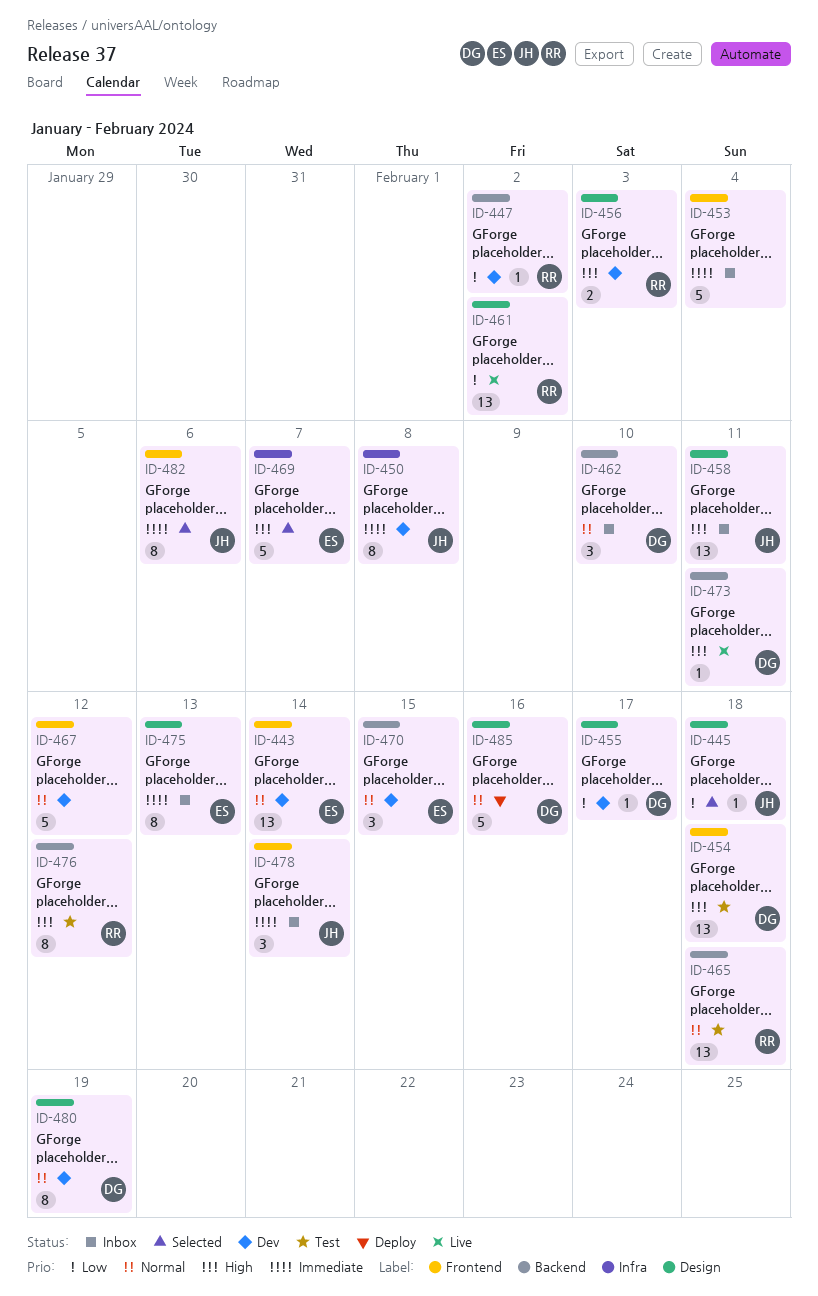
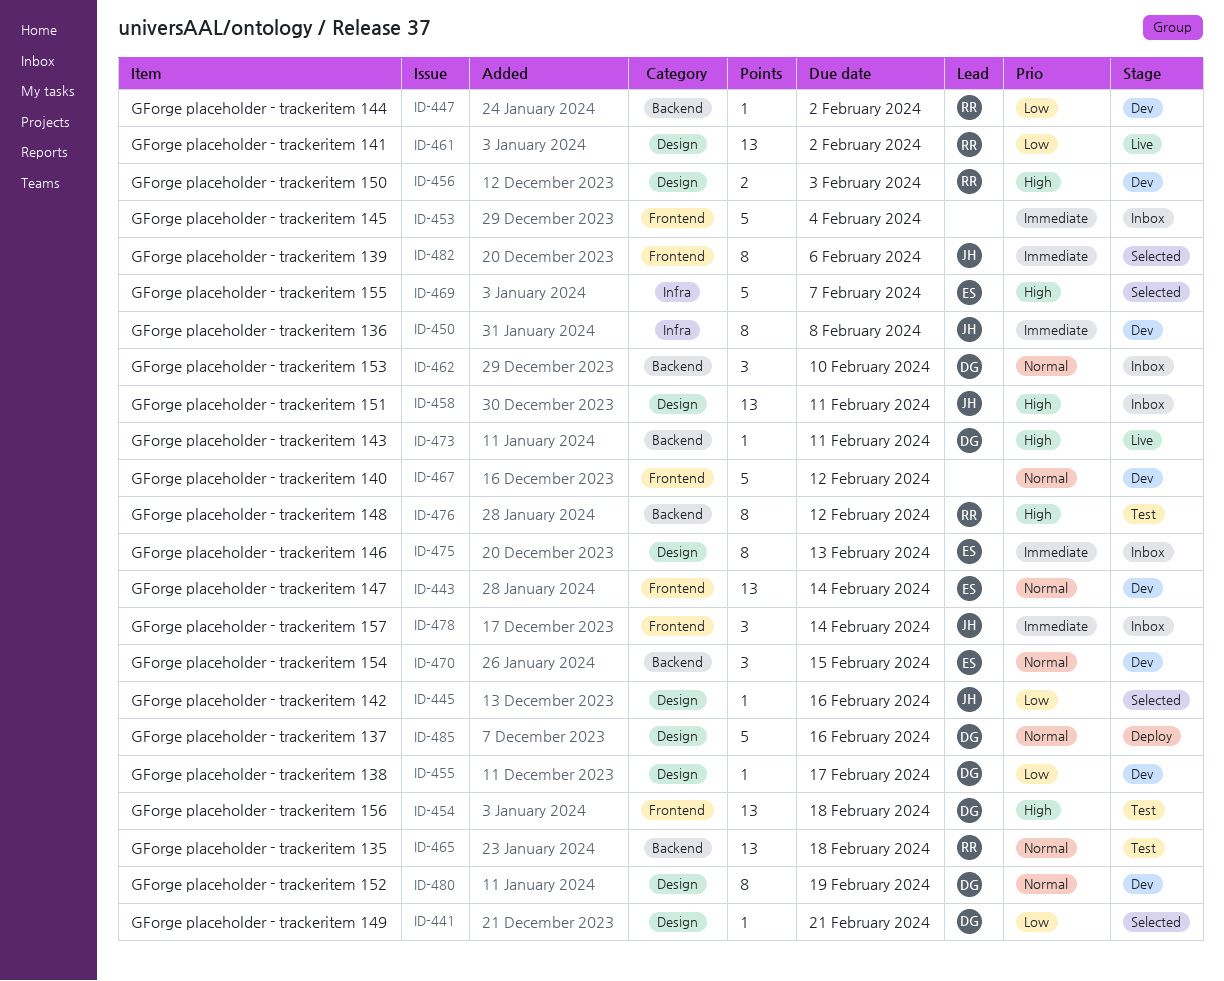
ID-441: none -> present
ID-445, due: Feb 18 -> Feb 16

